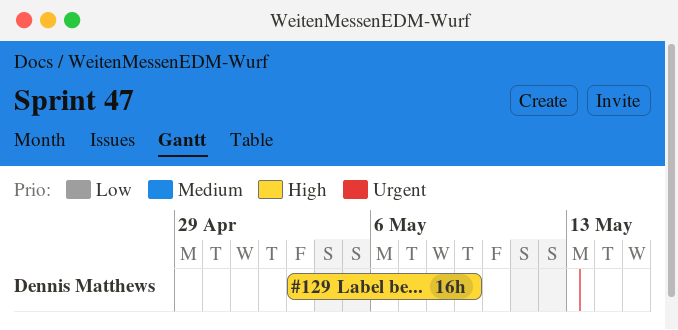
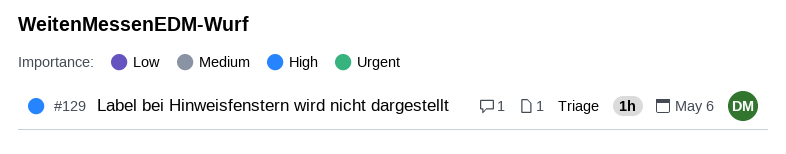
#129, estimate: 16h -> 1h
#129, due: May 9 -> May 6

